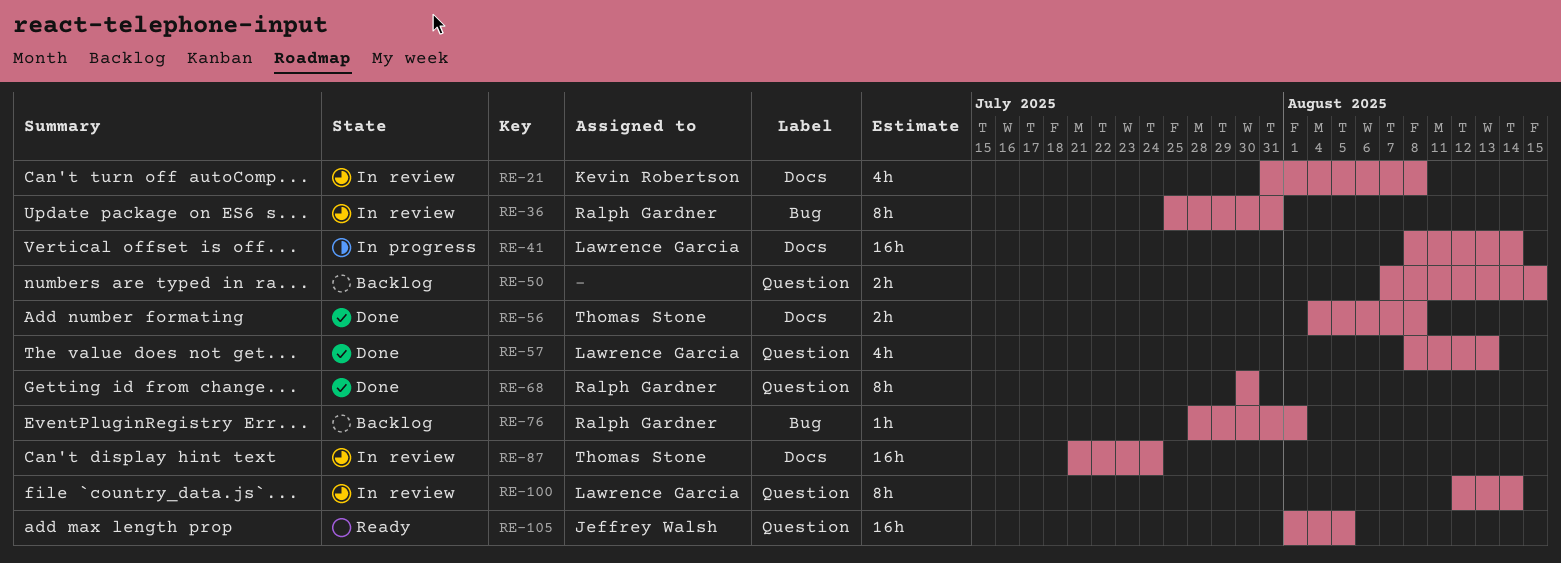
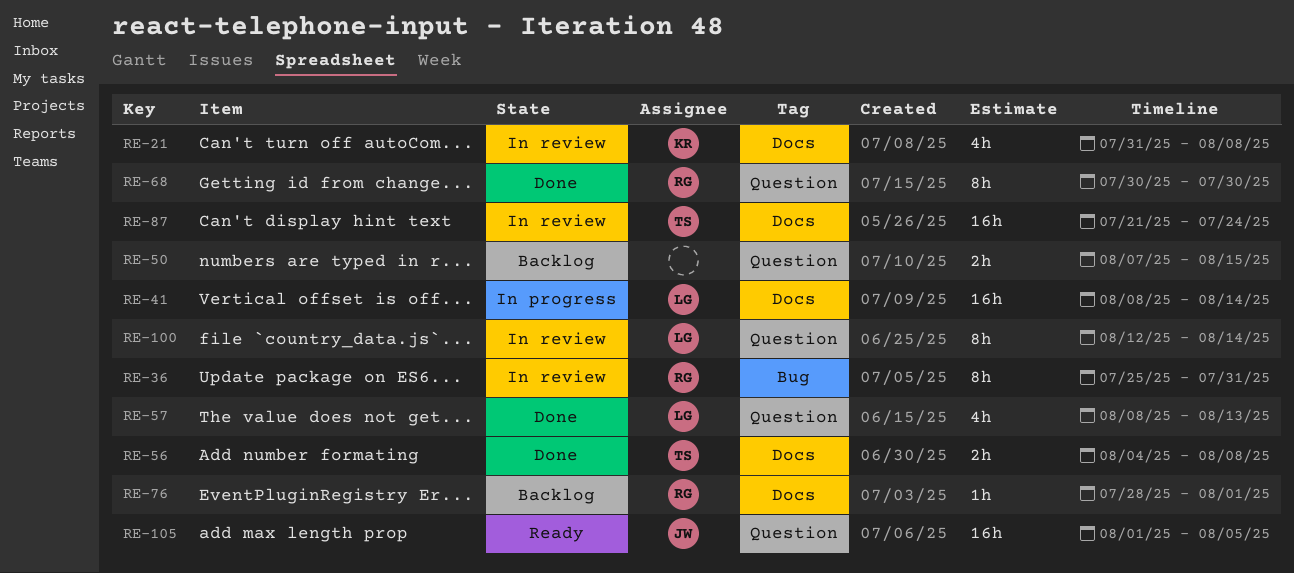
RE-76, label: Bug -> Docs

